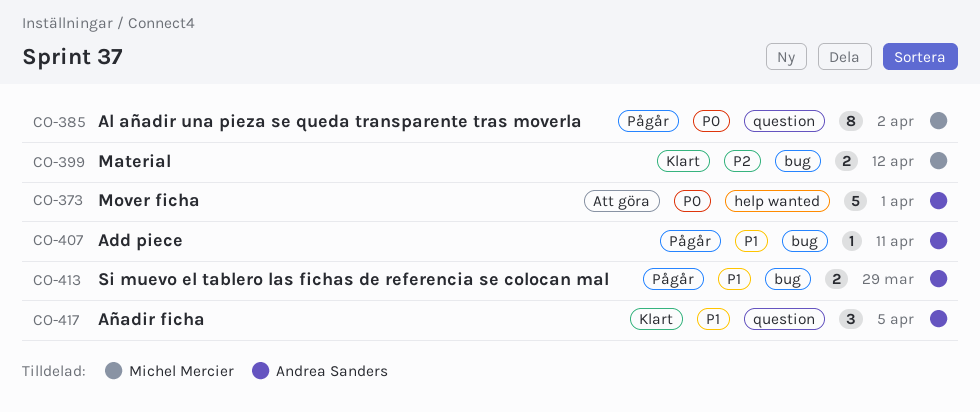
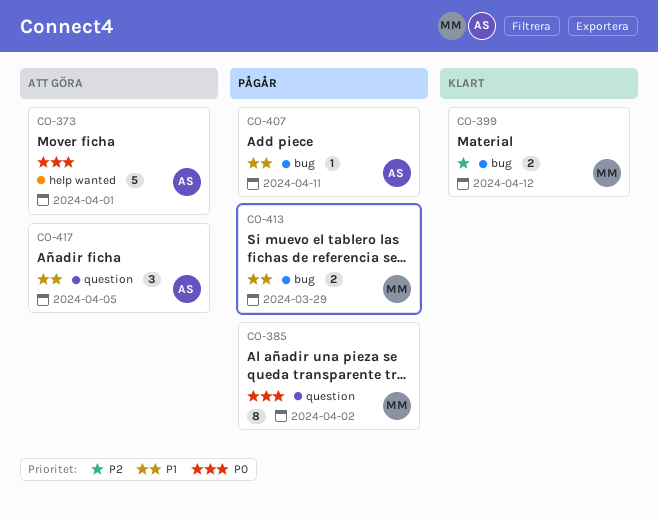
CO-413, owner: Andrea Sanders -> Michel Mercier
CO-417, status: Klart -> Att göra

